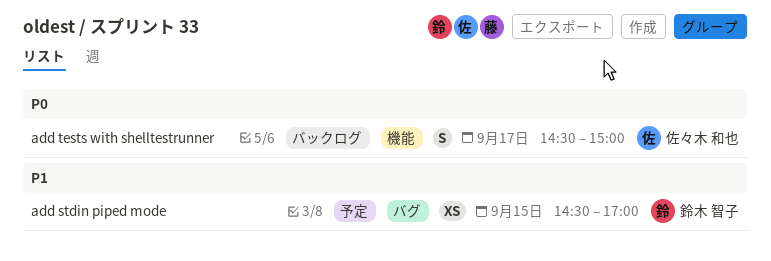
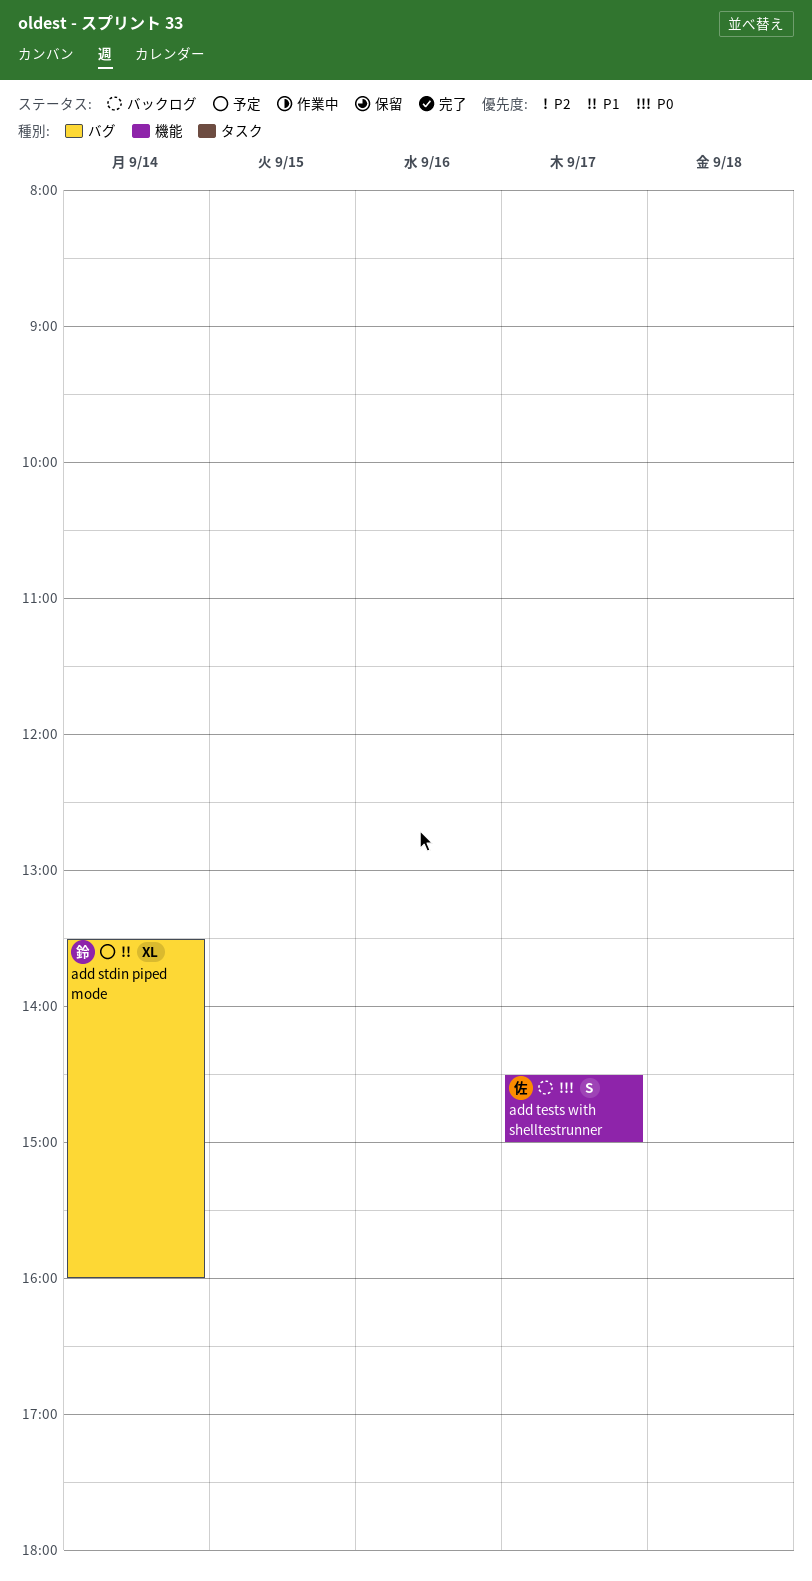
add stdin piped mode, estimate: XS -> XL
add stdin piped mode, day: Sep 15 -> Sep 14
add stdin piped mode, begins: 14:30 -> 13:30
add stdin piped mode, ends: 17:00 -> 16:00

